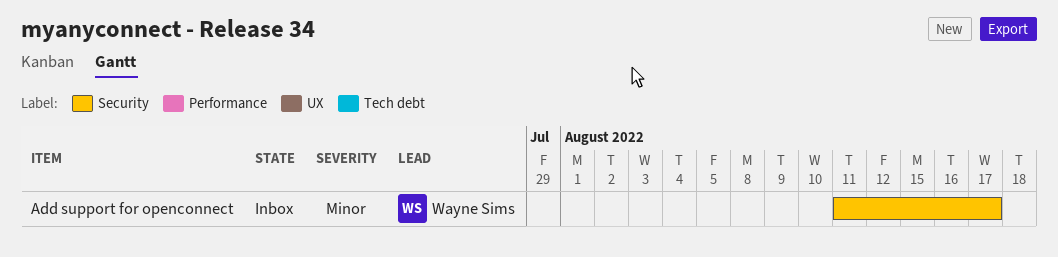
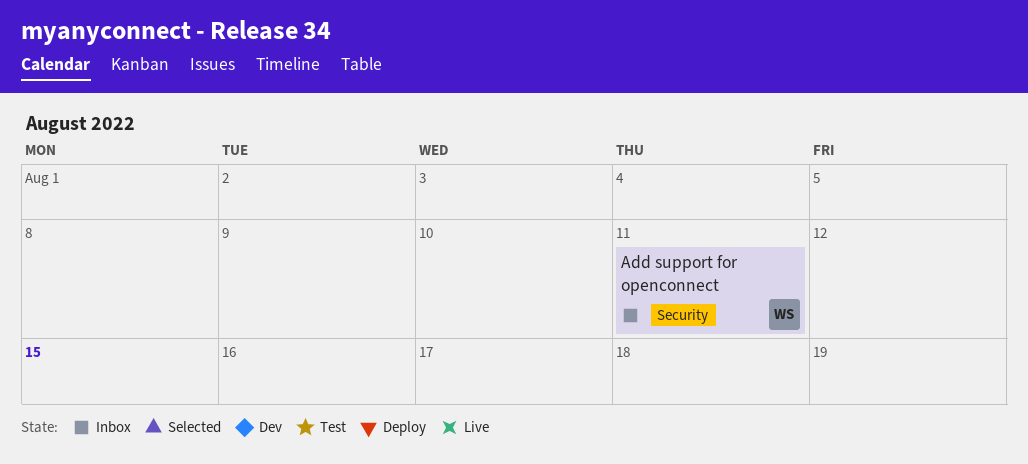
Add support for openconnect, due: Aug 17 -> Aug 11

